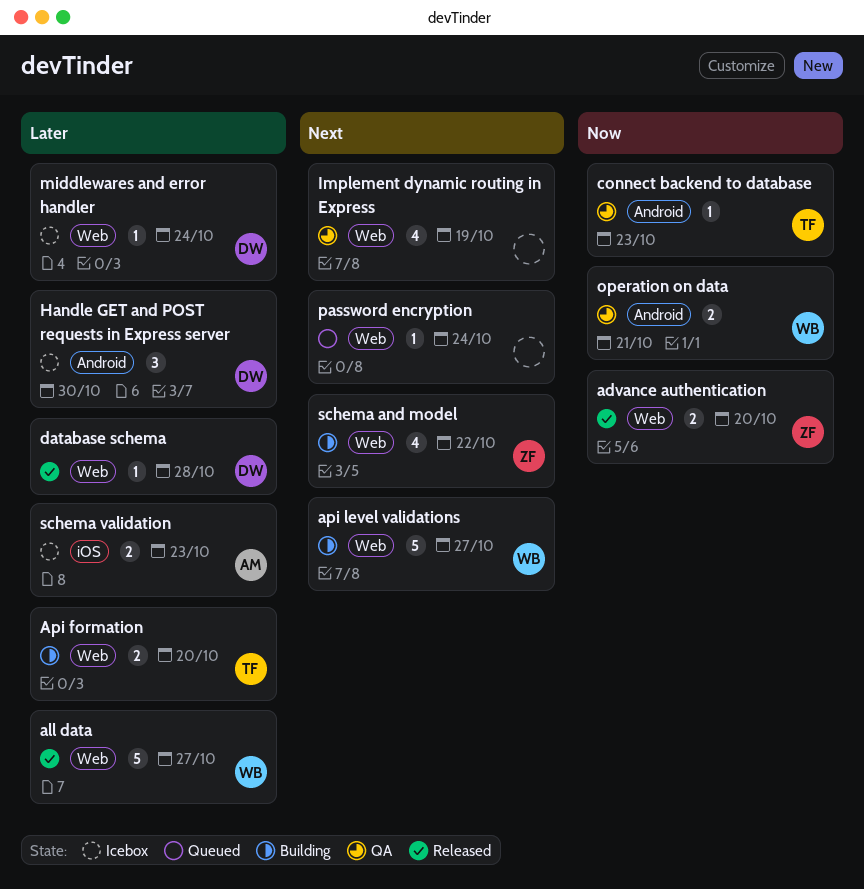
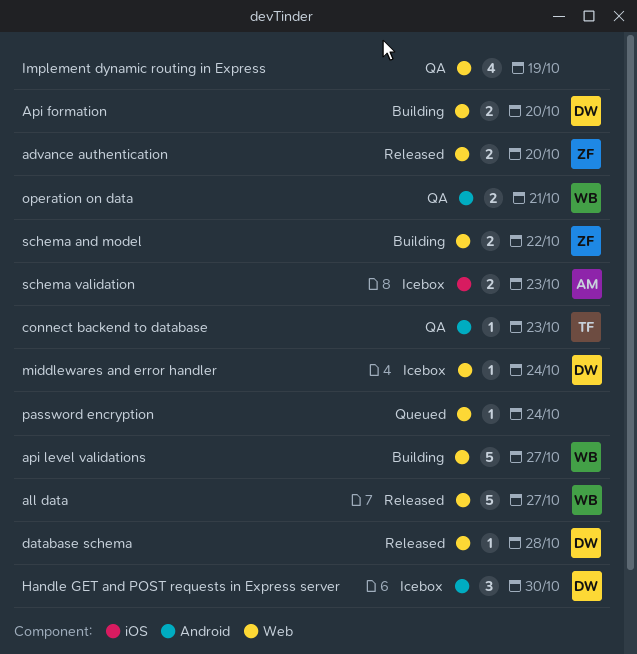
Api formation, owner: TF -> DW
schema and model, estimate: 4 -> 2

